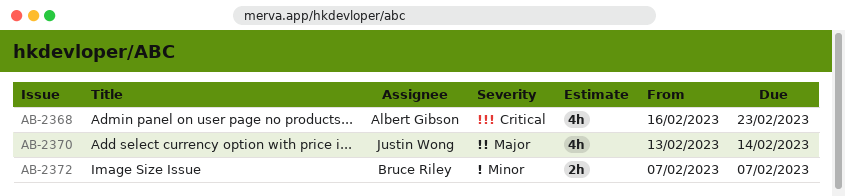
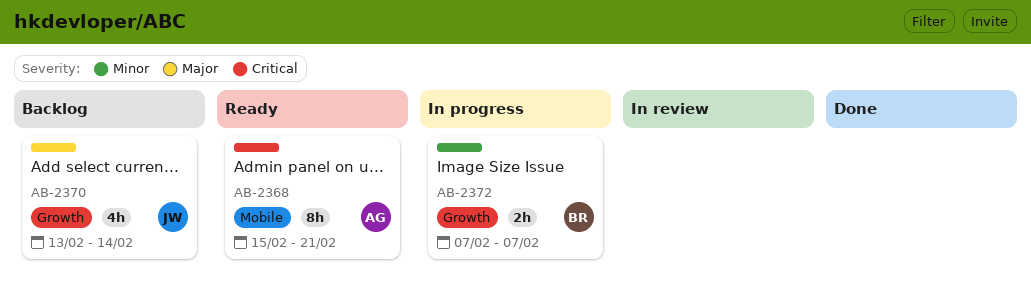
AB-2368, estimate: 4h -> 8h
AB-2368, start: Feb 16 -> Feb 15
AB-2368, due: Feb 23 -> Feb 21

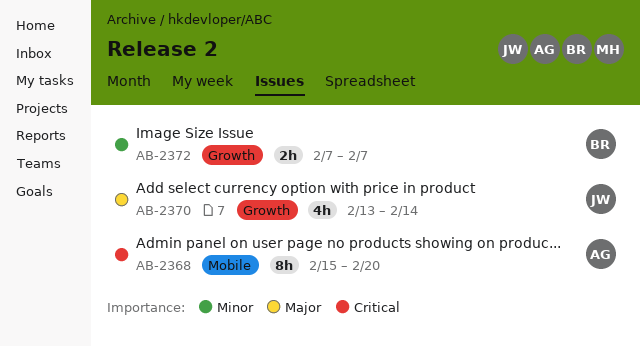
AB-2368, due: Feb 21 -> Feb 20

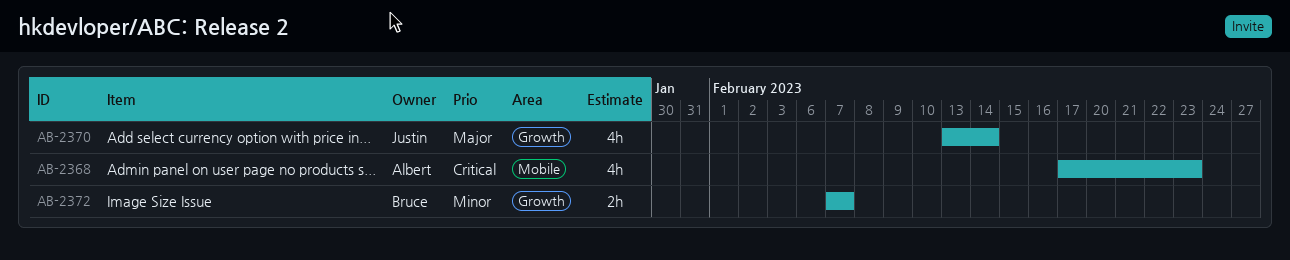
AB-2368, estimate: 8h -> 4h
AB-2368, start: Feb 15 -> Feb 17
AB-2368, due: Feb 20 -> Feb 23

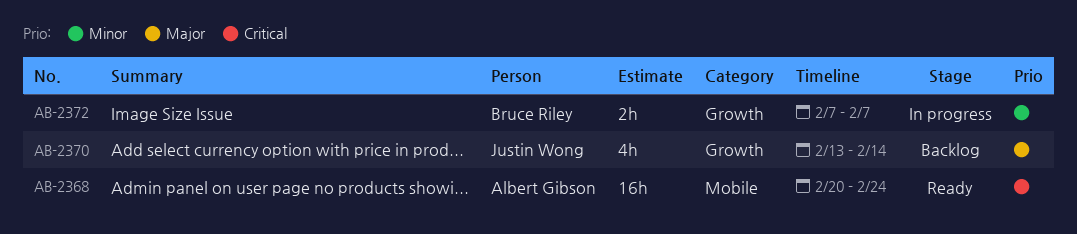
AB-2368, estimate: 4h -> 16h
AB-2368, start: Feb 17 -> Feb 20
AB-2368, due: Feb 23 -> Feb 24

